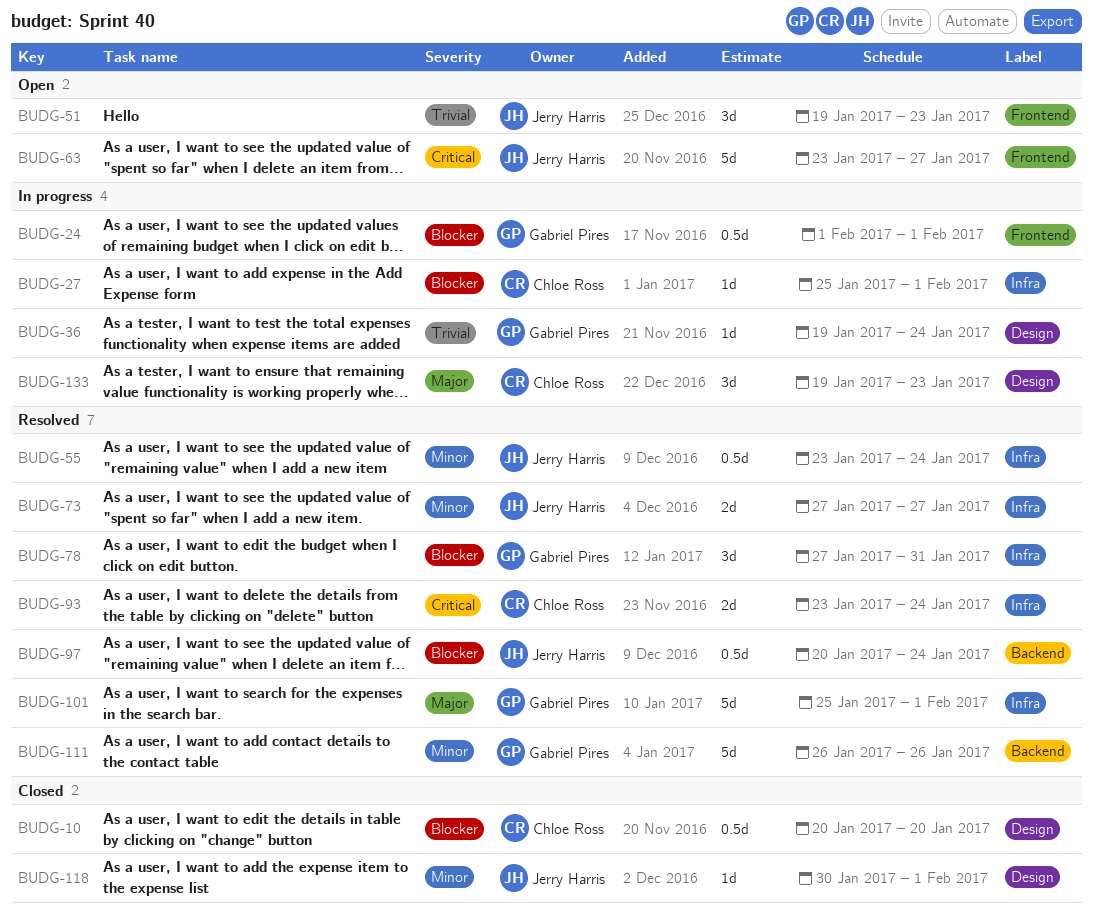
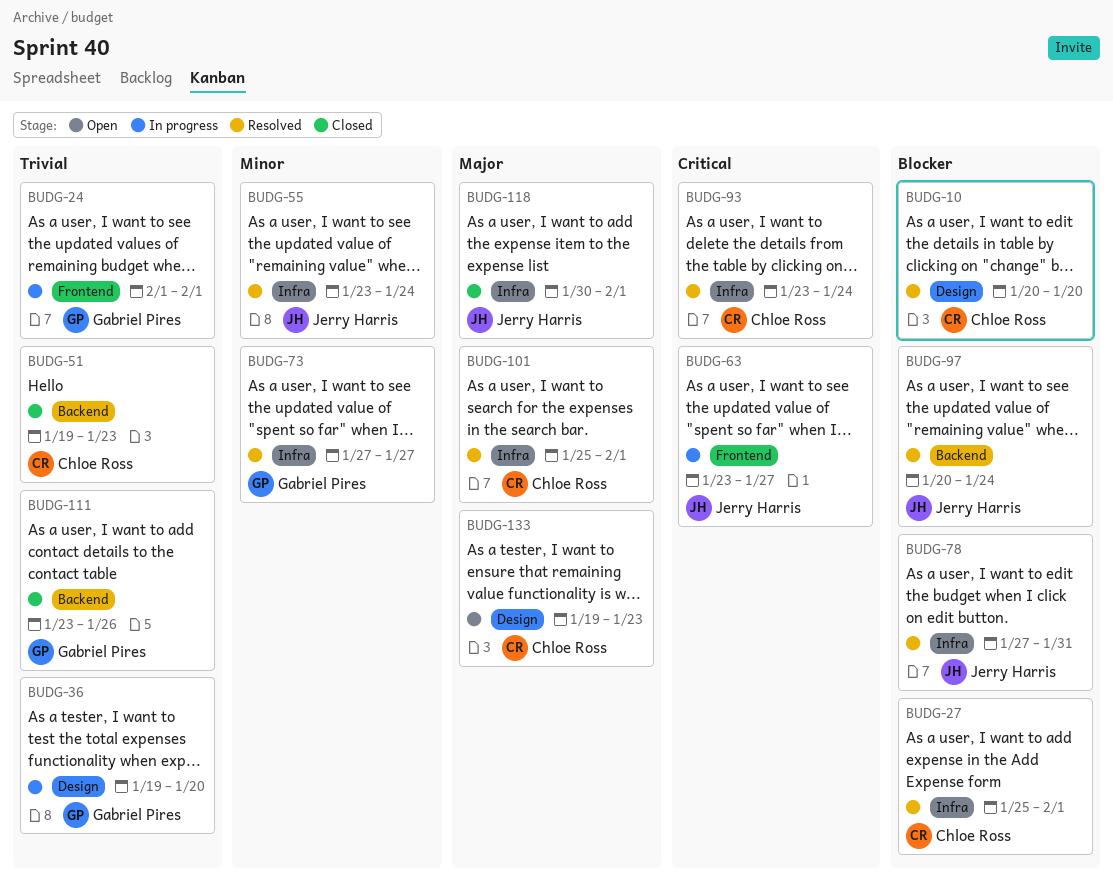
BUDG-10, status: Closed -> Resolved
BUDG-24, priority: Blocker -> Trivial
BUDG-27, status: In progress -> Resolved
BUDG-36, due: Jan 24 -> Jan 20
BUDG-51, status: Open -> Closed
BUDG-51, owner: Jerry Harris -> Chloe Ross
BUDG-51, label: Frontend -> Backend
BUDG-63, status: Open -> In progress
BUDG-73, owner: Jerry Harris -> Gabriel Pires
BUDG-78, owner: Gabriel Pires -> Jerry Harris
BUDG-101, owner: Gabriel Pires -> Chloe Ross
BUDG-111, status: Resolved -> Closed
BUDG-111, priority: Minor -> Trivial
BUDG-111, start: Jan 26 -> Jan 23
BUDG-118, priority: Minor -> Major
BUDG-118, label: Design -> Infra
BUDG-133, status: In progress -> Open

